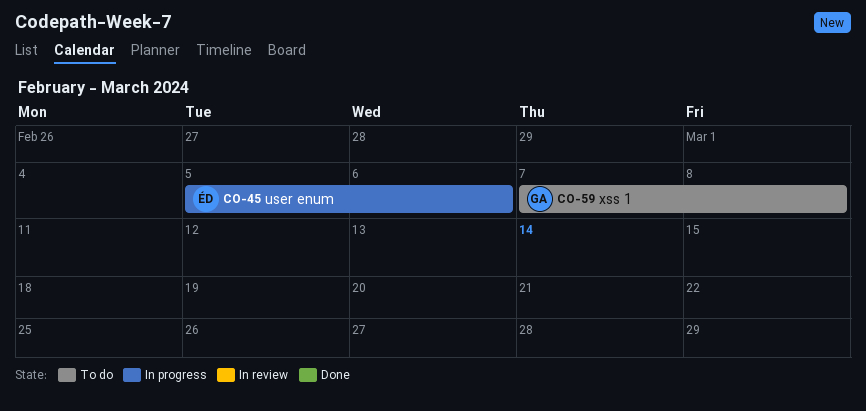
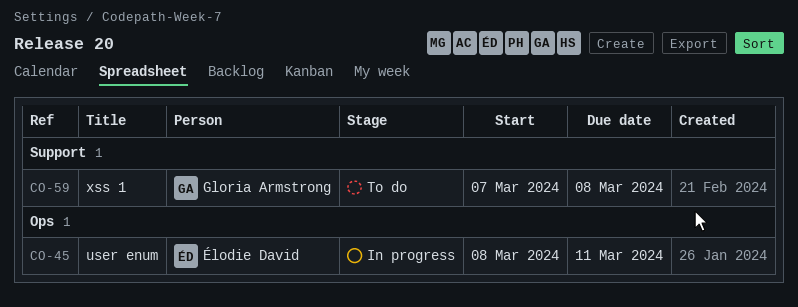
CO-45, start: Mar 5 -> Mar 8
CO-45, due: Mar 6 -> Mar 11

